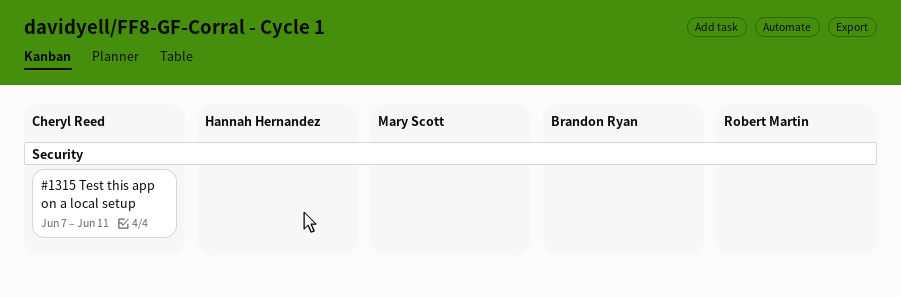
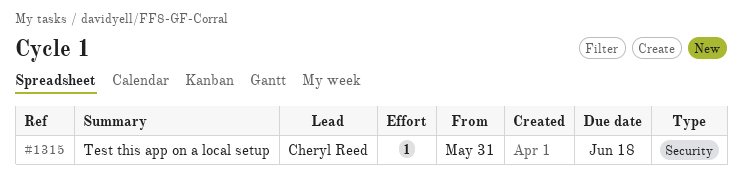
#1315, start: Jun 7 -> May 31
#1315, due: Jun 11 -> Jun 18

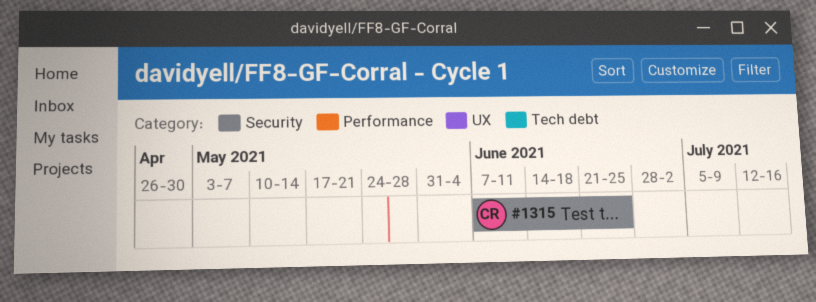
#1315, start: May 31 -> Jun 7
#1315, due: Jun 18 -> Jun 25

